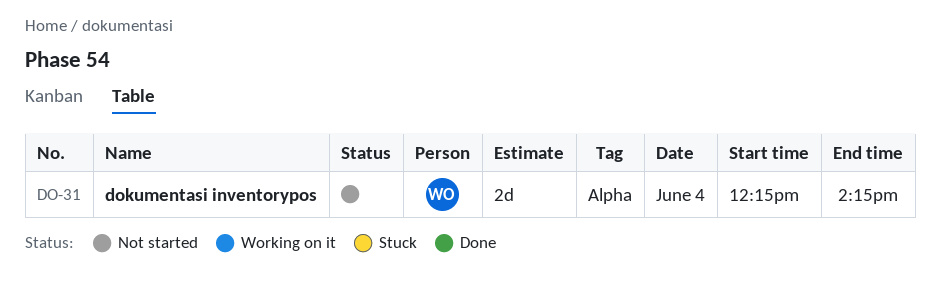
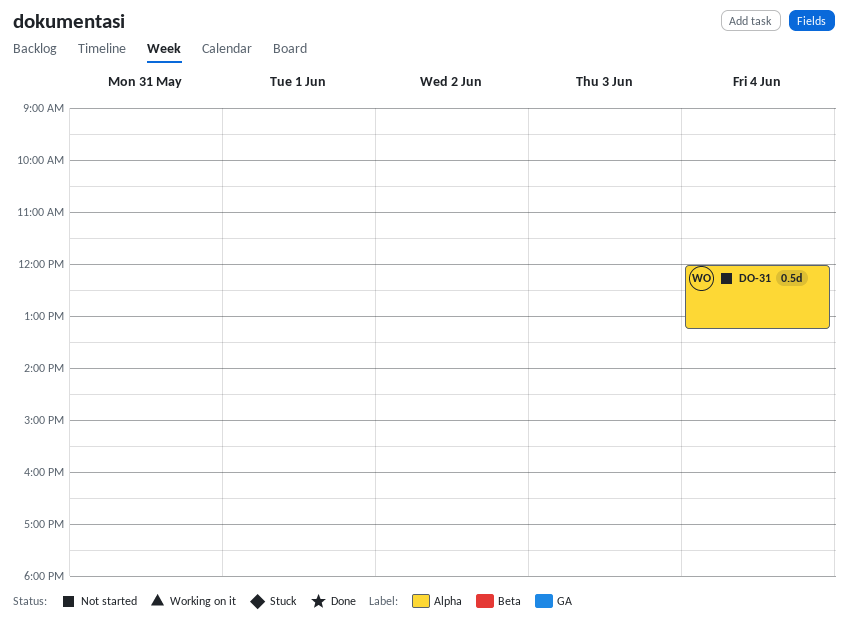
DO-31, estimate: 2d -> 0.5d
DO-31, begins: 12:15 -> 12:00
DO-31, ends: 14:15 -> 13:15

